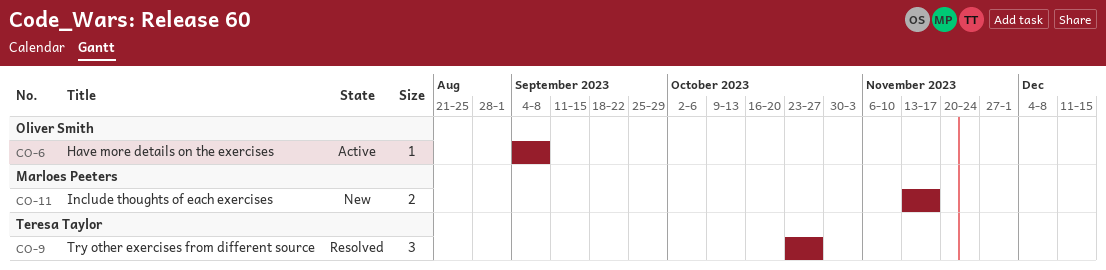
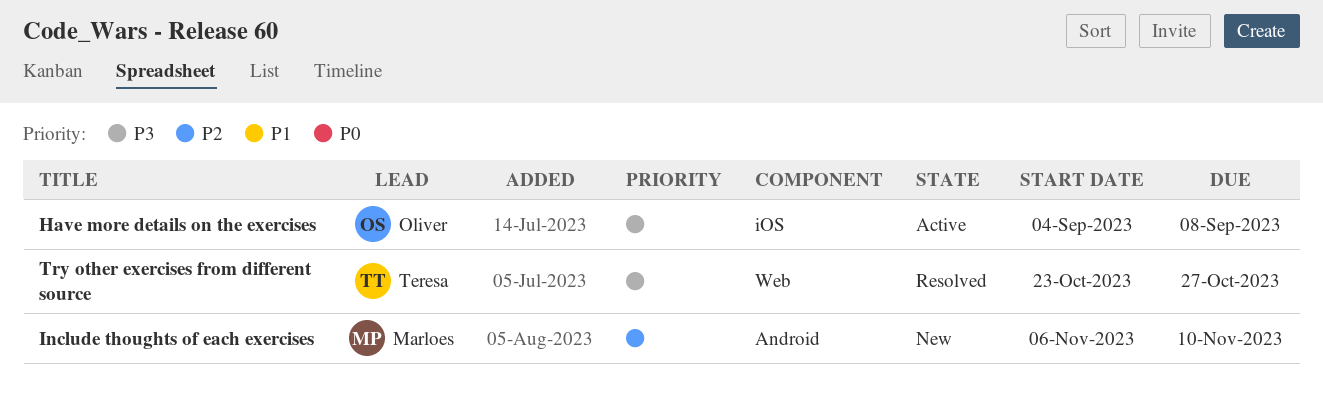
Include thoughts of each exercises, start: Nov 13 -> Nov 6
Include thoughts of each exercises, due: Nov 17 -> Nov 10

